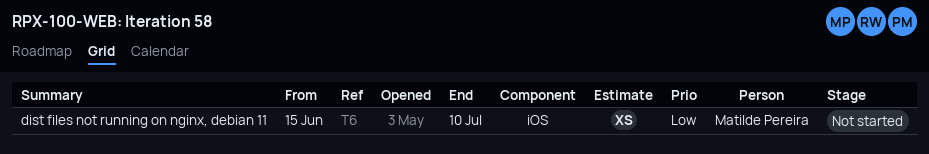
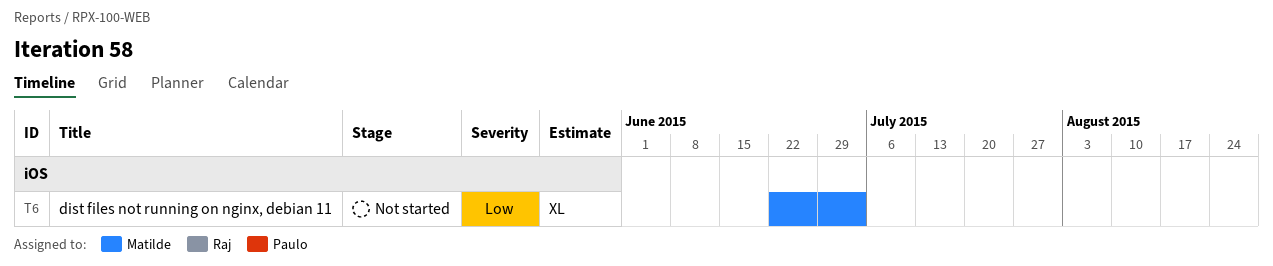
T6, estimate: XS -> XL
T6, start: Jun 15 -> Jun 22
T6, due: Jul 10 -> Jul 3

